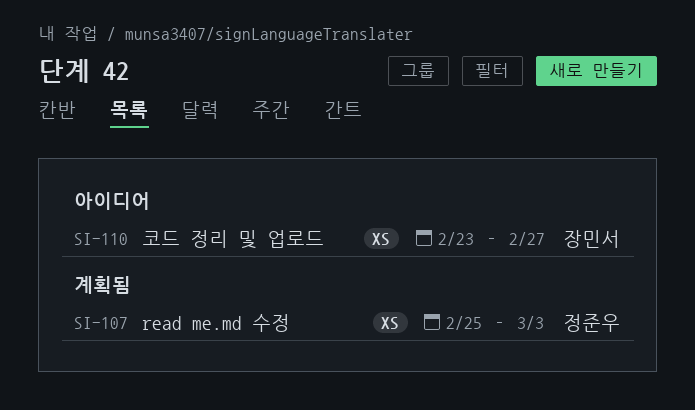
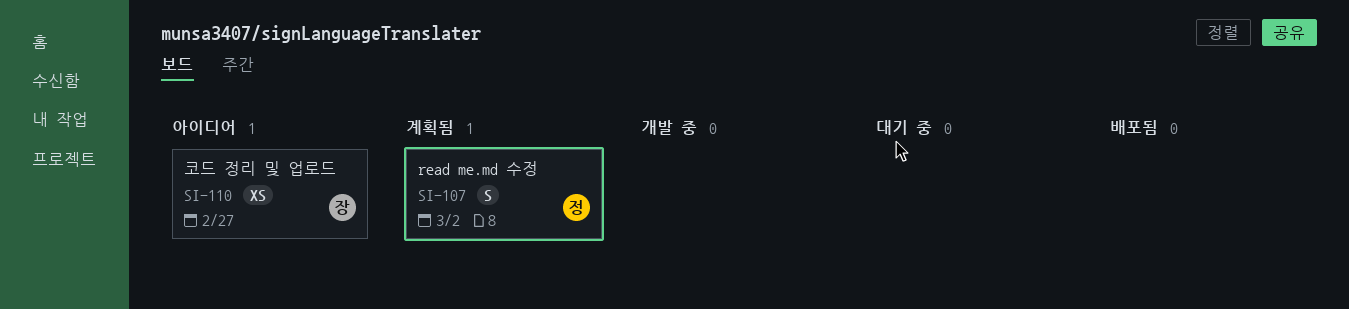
SI-107, estimate: XS -> S
SI-107, due: Mar 3 -> Mar 2

